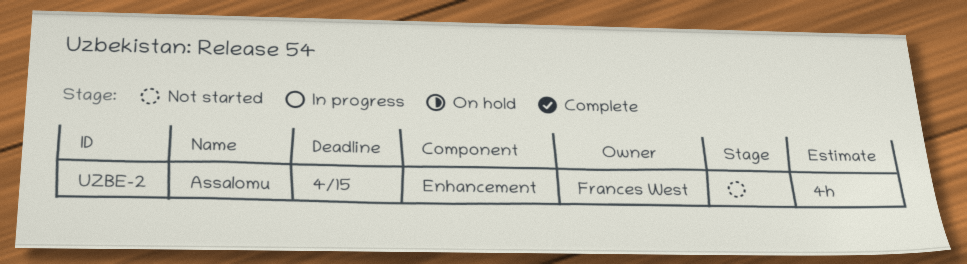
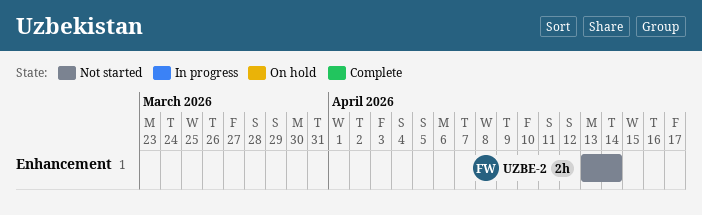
UZBE-2, estimate: 4h -> 2h
UZBE-2, due: Apr 15 -> Apr 14

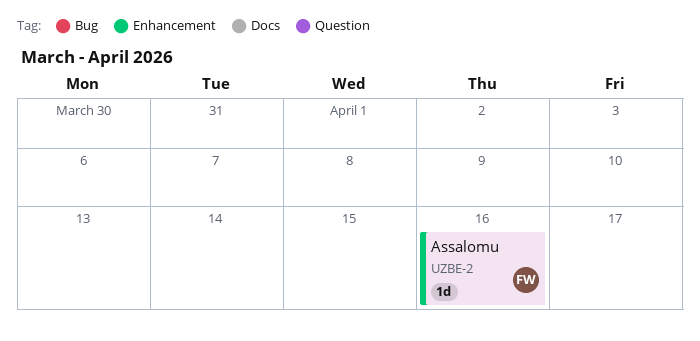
UZBE-2, estimate: 2h -> 1d
UZBE-2, due: Apr 14 -> Apr 16

